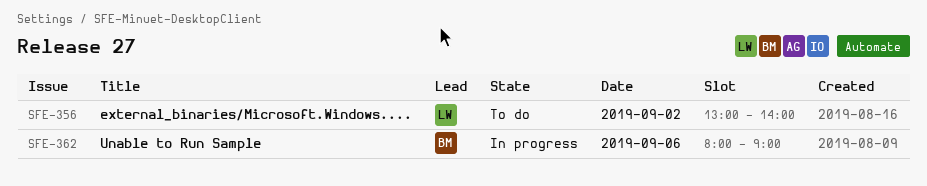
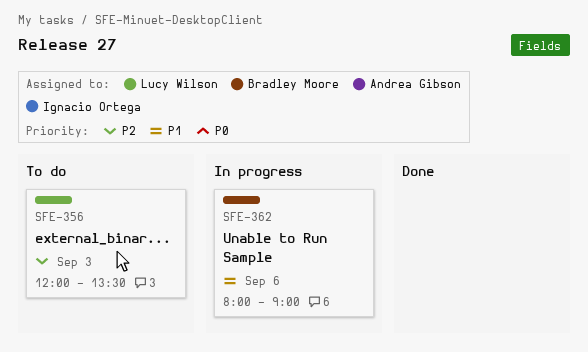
SFE-356, day: Sep 2 -> Sep 3
SFE-356, begins: 13:00 -> 12:00
SFE-356, ends: 14:00 -> 13:30

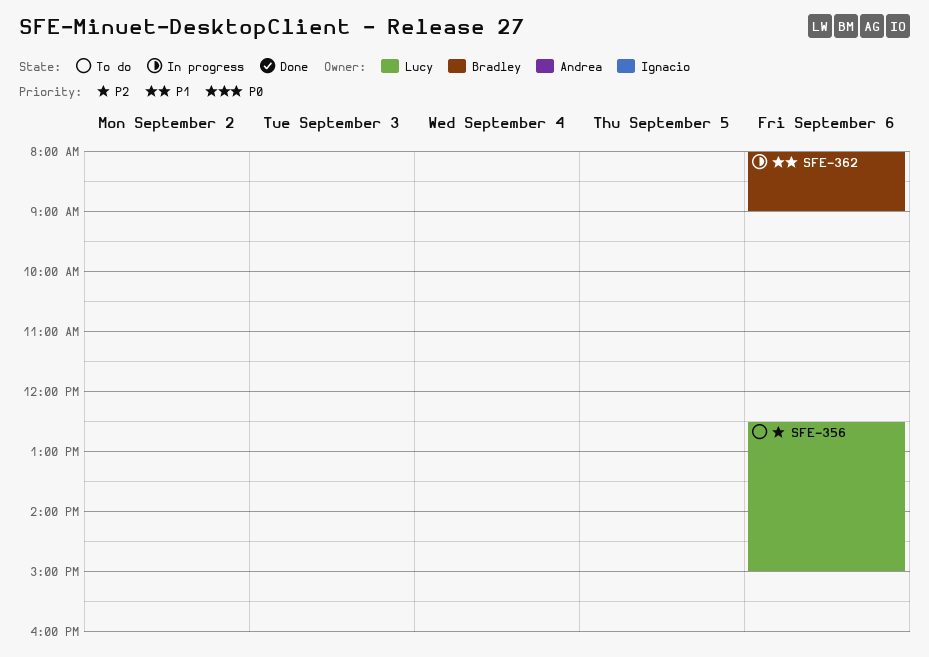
SFE-356, day: Sep 3 -> Sep 6
SFE-356, begins: 12:00 -> 12:30
SFE-356, ends: 13:30 -> 15:00

